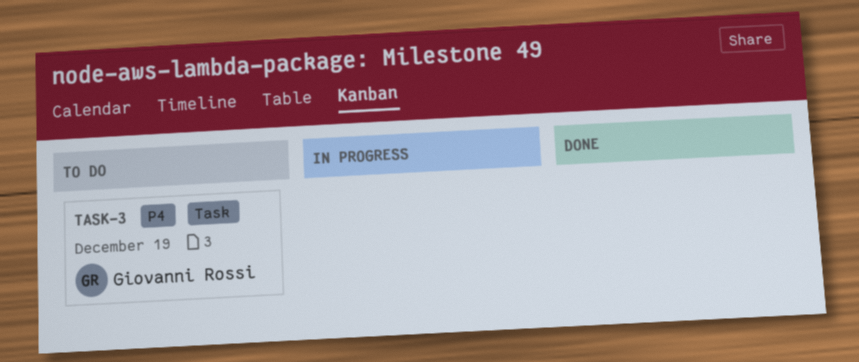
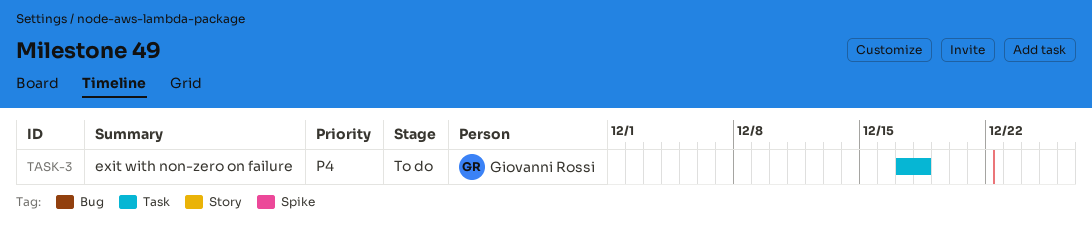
TASK-3, due: Dec 19 -> Dec 18

